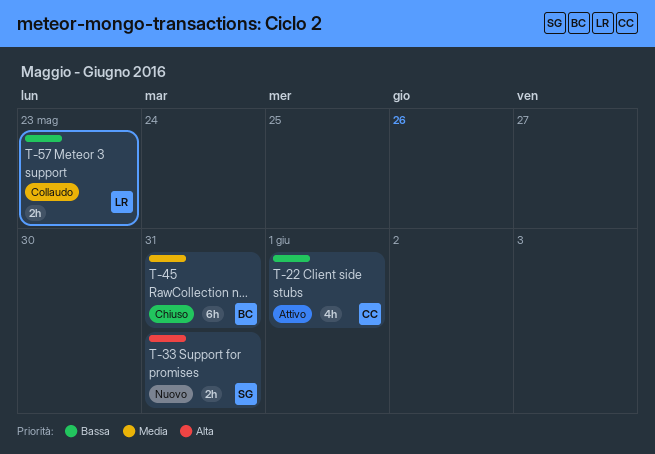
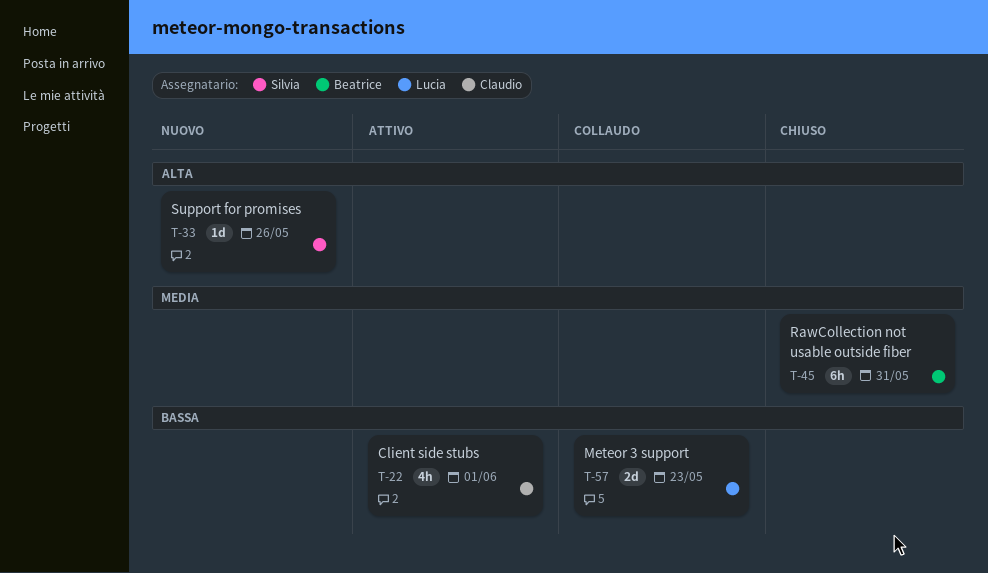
T-33, estimate: 2h -> 1d
T-33, due: May 31 -> May 26
T-57, estimate: 2h -> 2d

